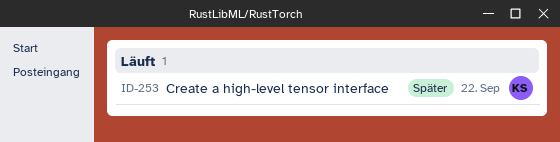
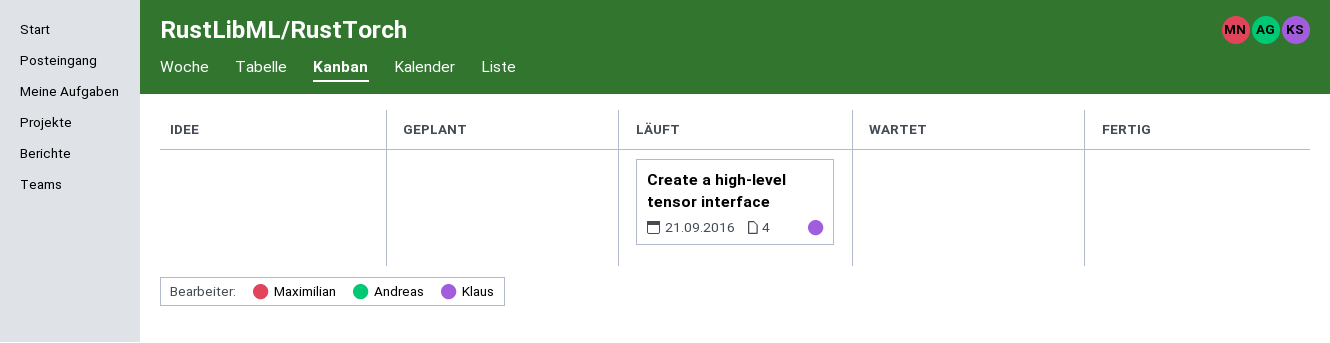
Create a high-level tensor interface, due: Sep 22 -> Sep 21

